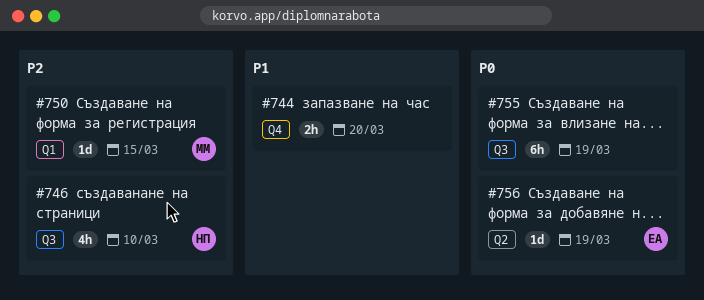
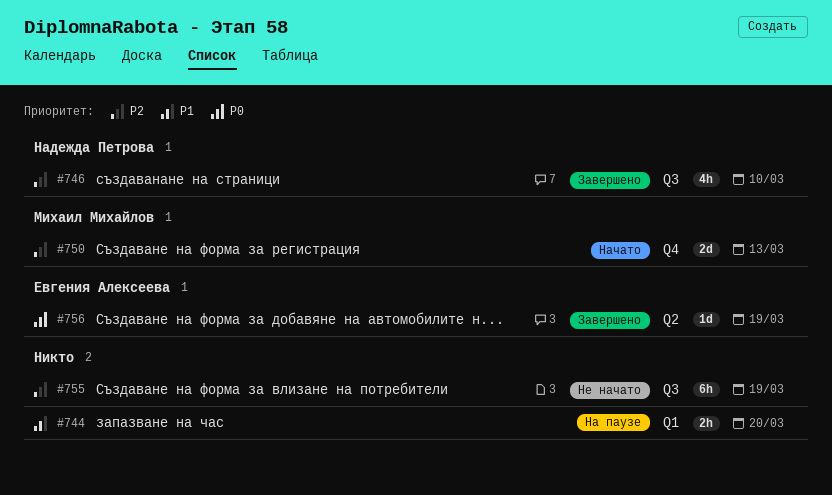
#744, label: Q4 -> Q1
#750, label: Q1 -> Q4
#750, estimate: 1d -> 2d
#750, due: Mar 15 -> Mar 13
#755, priority: P0 -> P2

